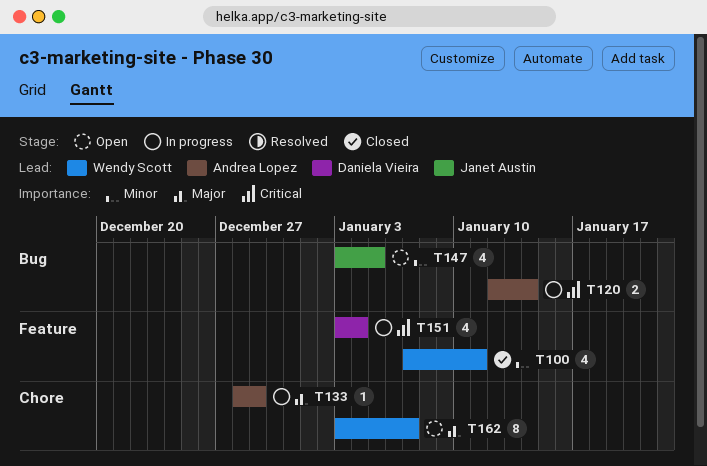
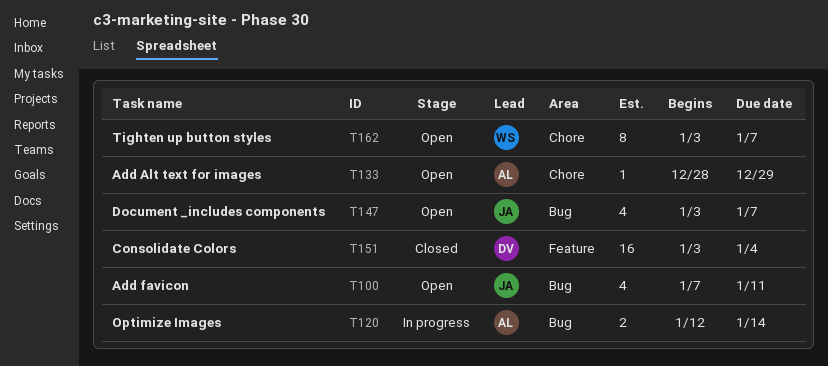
T100, status: Closed -> Open
T100, owner: Wendy Scott -> Janet Austin
T100, label: Feature -> Bug
T133, status: In progress -> Open
T147, due: Jan 5 -> Jan 7
T151, status: In progress -> Closed
T151, estimate: 4 -> 16

